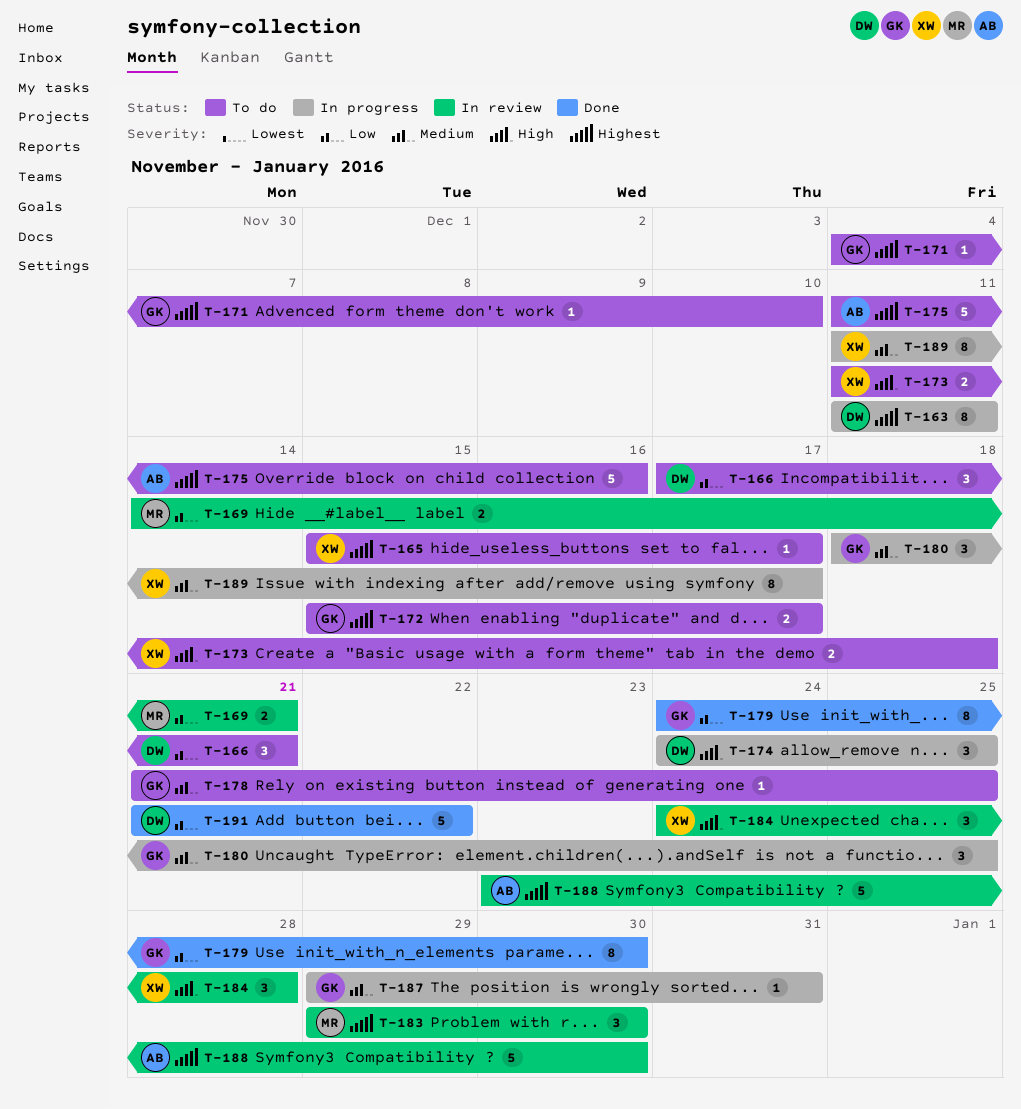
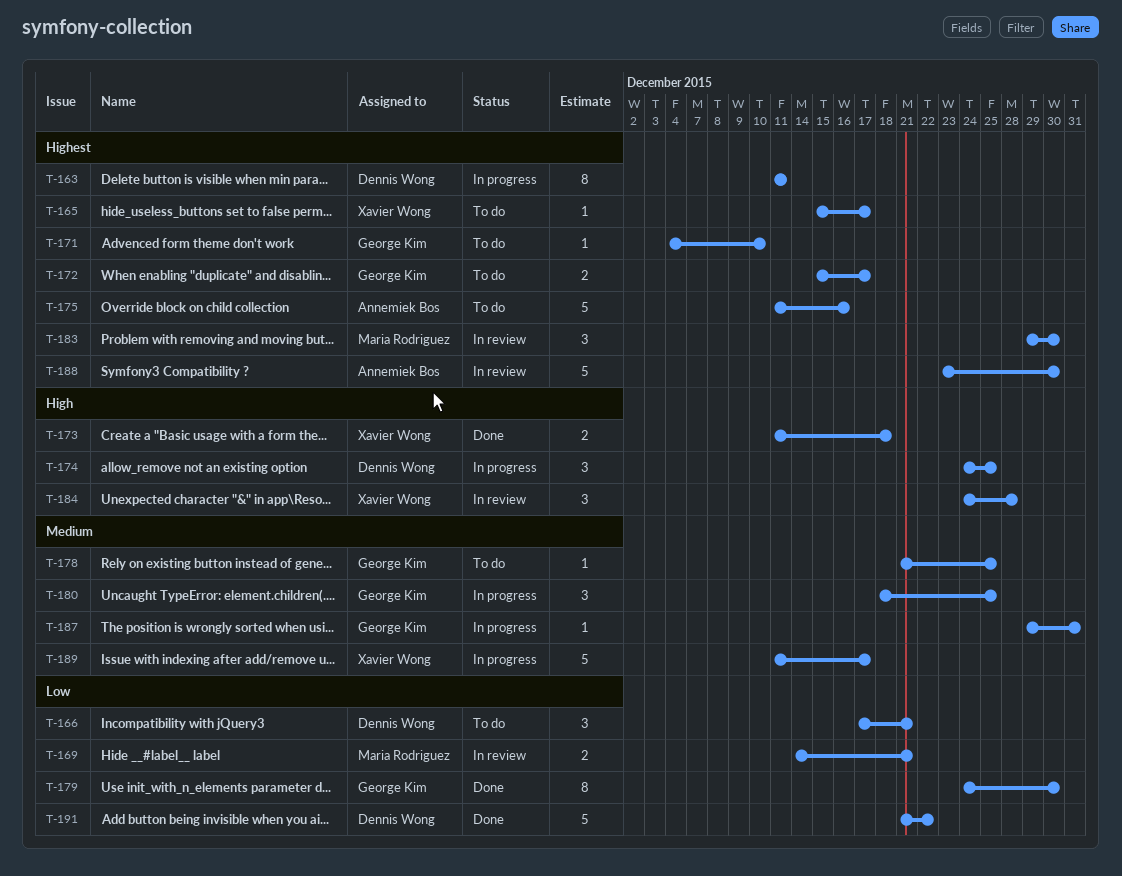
T-173, status: To do -> Done
T-189, estimate: 8 -> 5

